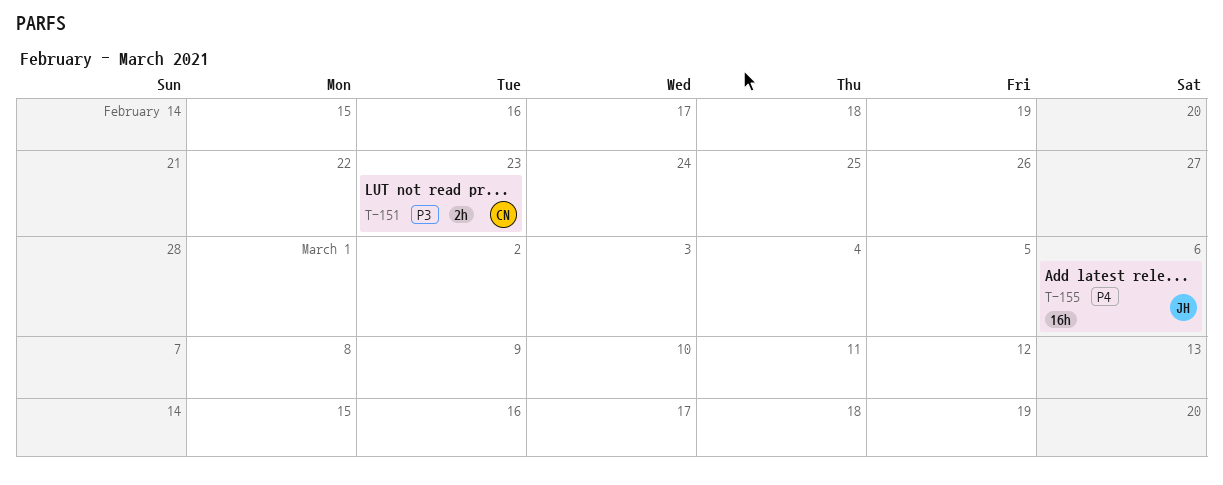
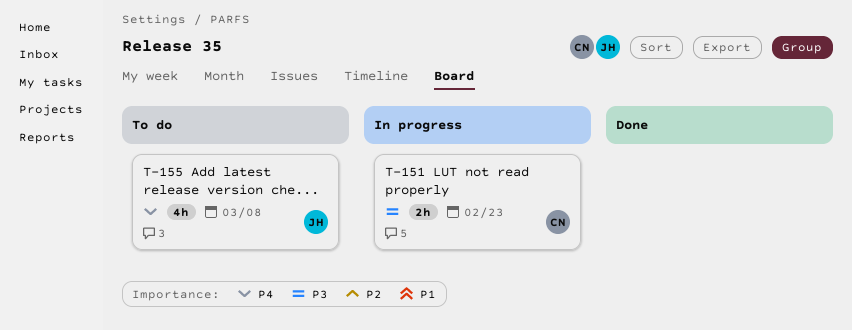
T-155, estimate: 16h -> 4h
T-155, due: Mar 6 -> Mar 8

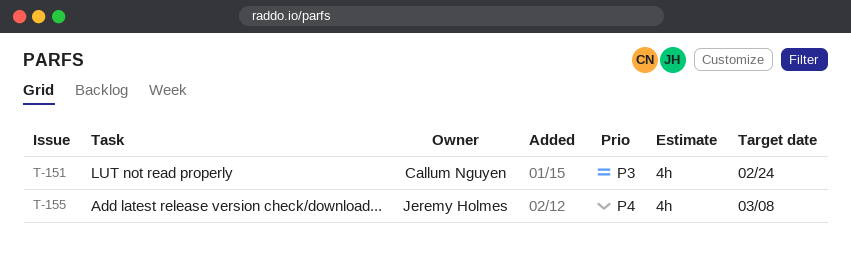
T-151, estimate: 2h -> 4h
T-151, due: Feb 23 -> Feb 24

